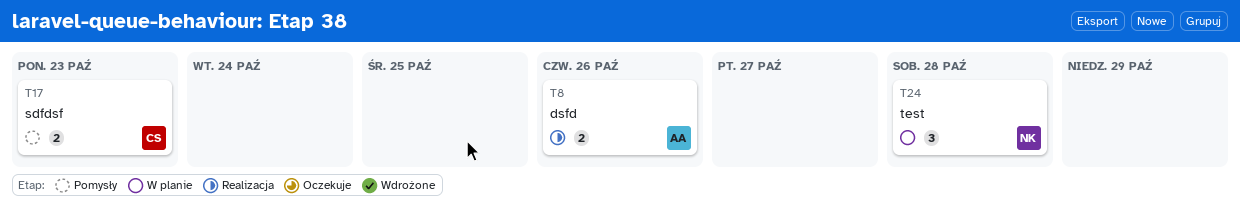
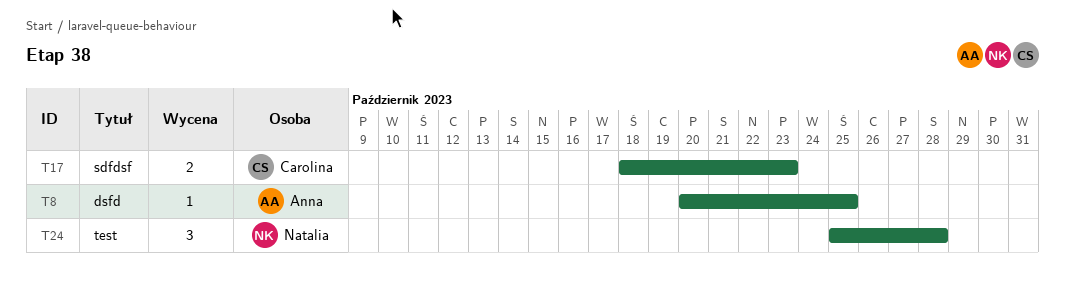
T8, estimate: 2 -> 1
T8, due: Oct 26 -> Oct 25

